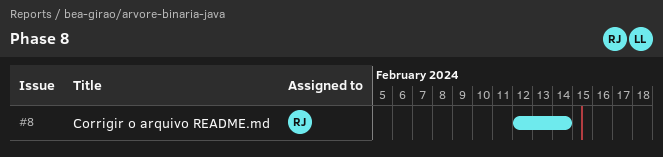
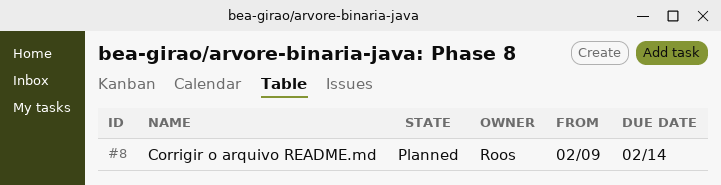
#8, start: Feb 12 -> Feb 9

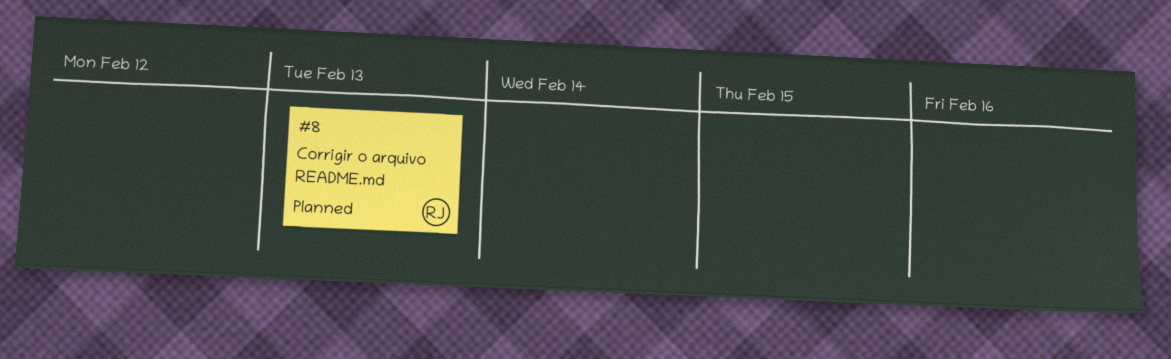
#8, due: Feb 14 -> Feb 13

